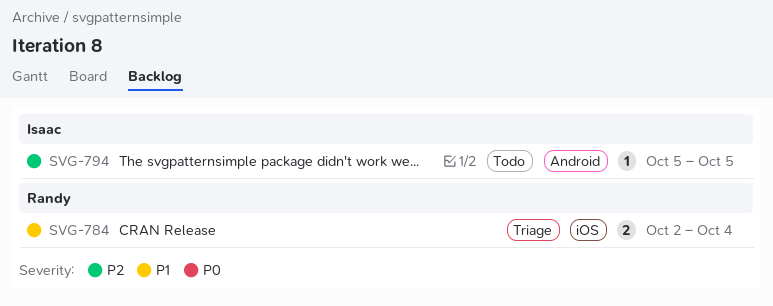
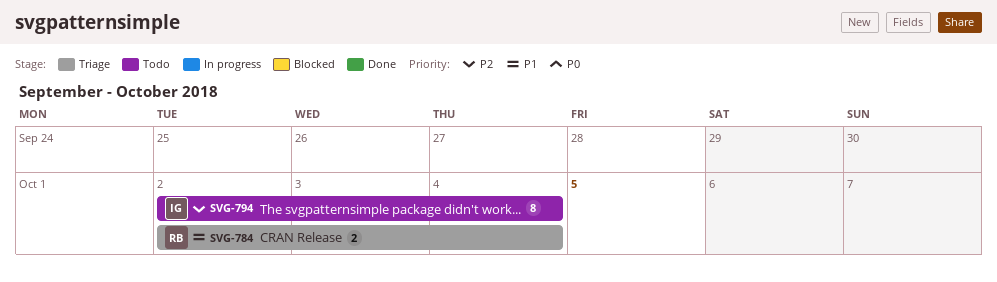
SVG-794, estimate: 1 -> 8
SVG-794, start: Oct 5 -> Oct 2
SVG-794, due: Oct 5 -> Oct 4

